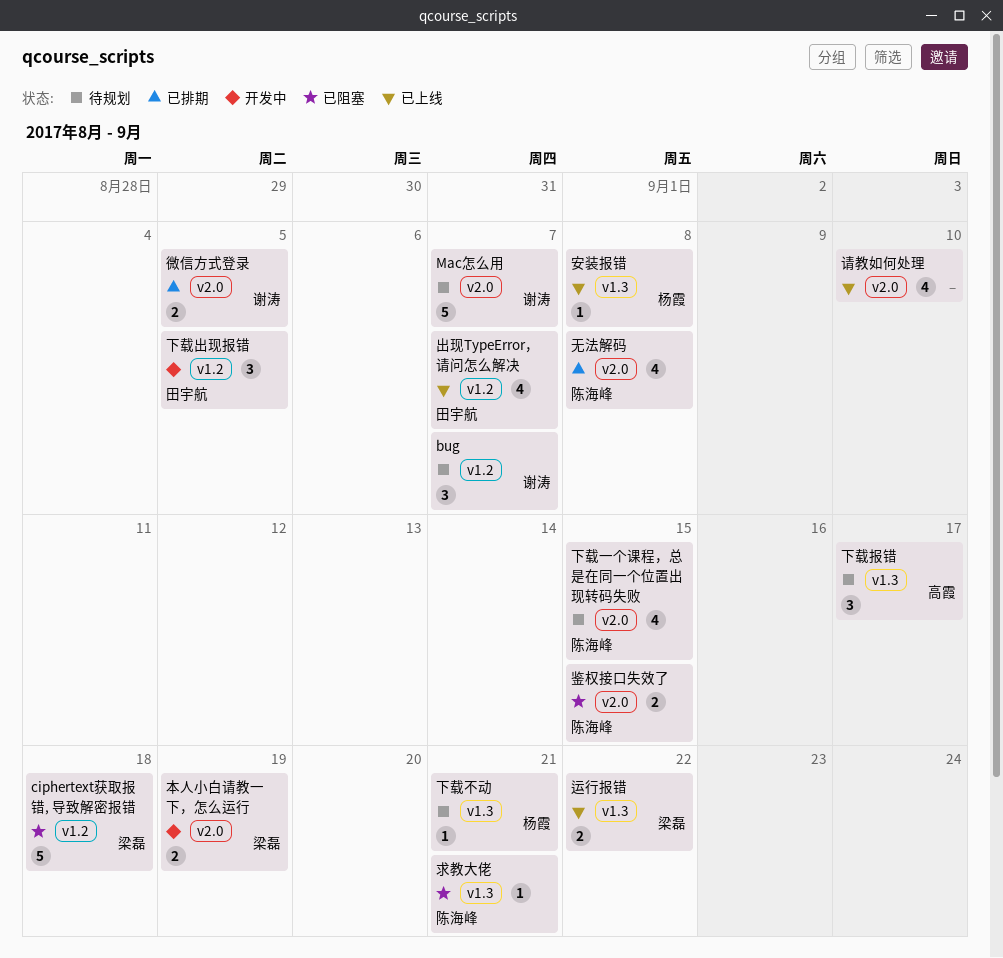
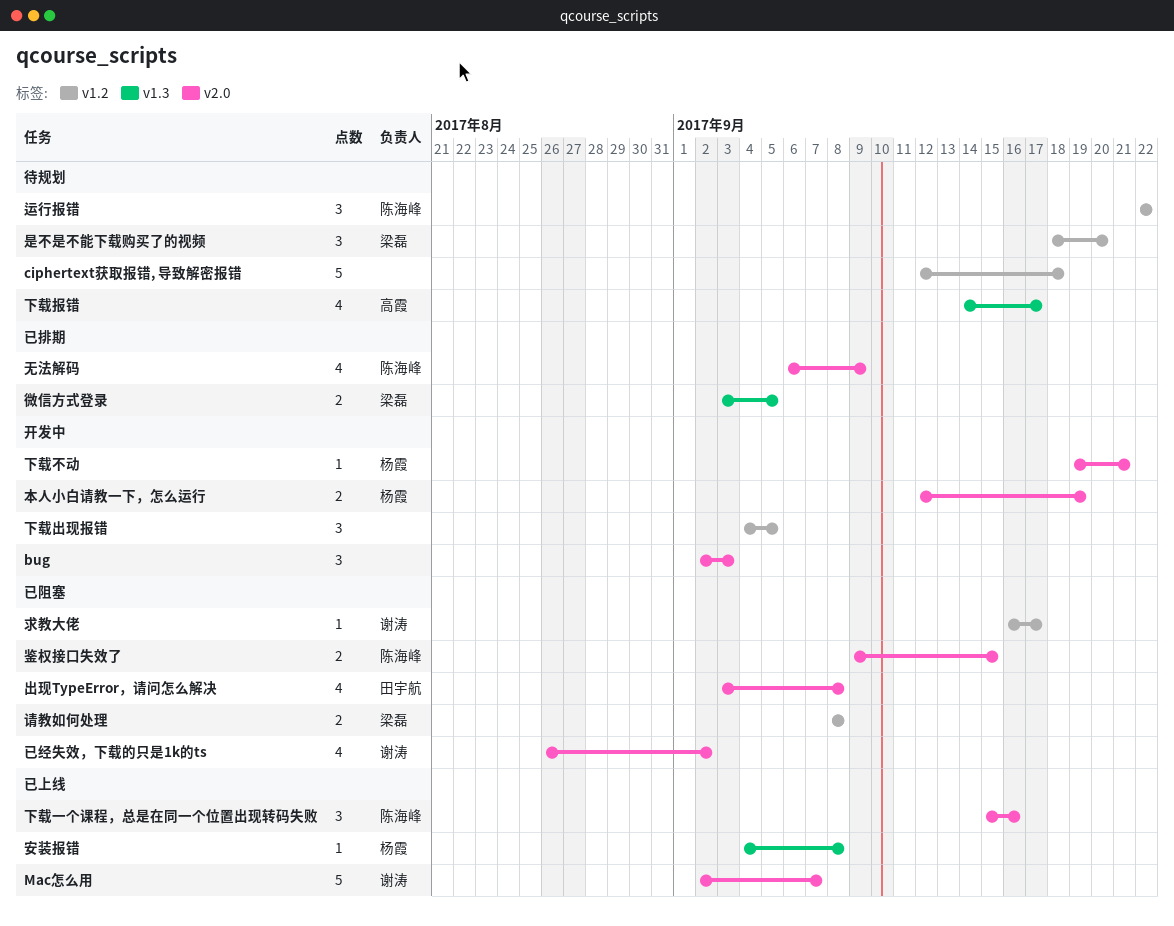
bug, status: 待规划 -> 开发中
bug, owner: 谢涛 -> none
bug, label: v1.2 -> v2.0
bug, due: Sep 7 -> Sep 3
ciphertext获取报错, 导致解密报错, status: 已阻塞 -> 待规划
ciphertext获取报错, 导致解密报错, owner: 梁磊 -> none
Mac怎么用, status: 待规划 -> 已上线
下载一个课程，总是在同一个位置出现转码失败, status: 待规划 -> 已上线
下载一个课程，总是在同一个位置出现转码失败, estimate: 4 -> 3
下载一个课程，总是在同一个位置出现转码失败, due: Sep 15 -> Sep 16
下载不动, status: 待规划 -> 开发中
下载不动, label: v1.3 -> v2.0
下载出现报错, owner: 田宇航 -> none
下载报错, estimate: 3 -> 4
出现TypeError，请问怎么解决, status: 已上线 -> 已阻塞
出现TypeError，请问怎么解决, label: v1.2 -> v2.0
出现TypeError，请问怎么解决, due: Sep 7 -> Sep 8
已经失效，下载的只是1k的ts: none -> present
微信方式登录, owner: 谢涛 -> 梁磊
微信方式登录, label: v2.0 -> v1.3
无法解码, due: Sep 8 -> Sep 9
是不是不能下载购买了的视频: none -> present
本人小白请教一下，怎么运行, owner: 梁磊 -> 杨霞
求教大佬, owner: 陈海峰 -> 谢涛
求教大佬, label: v1.3 -> v1.2
求教大佬, due: Sep 21 -> Sep 17
请教如何处理, status: 已上线 -> 已阻塞
请教如何处理, owner: none -> 梁磊
请教如何处理, label: v2.0 -> v1.2
请教如何处理, estimate: 4 -> 2
请教如何处理, due: Sep 10 -> Sep 8
运行报错, status: 已上线 -> 待规划
运行报错, owner: 梁磊 -> 陈海峰
运行报错, label: v1.3 -> v1.2
运行报错, estimate: 2 -> 3

